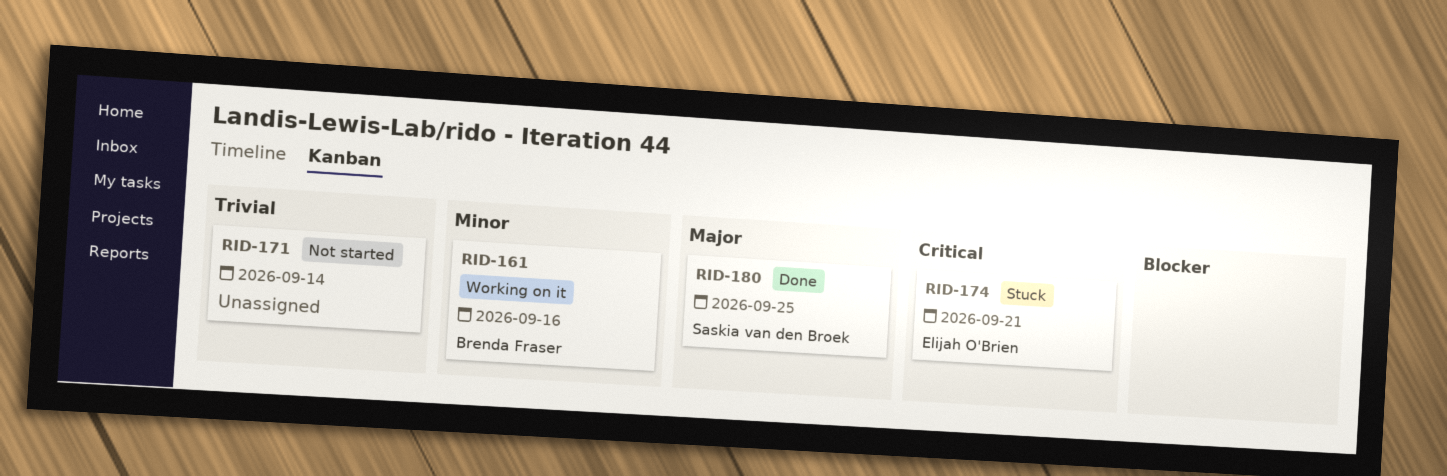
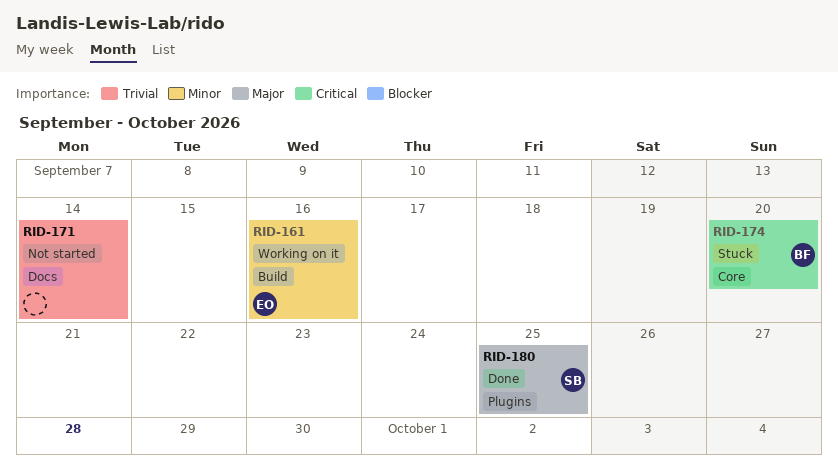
RID-161, owner: Brenda Fraser -> Elijah O'Brien
RID-174, owner: Elijah O'Brien -> Brenda Fraser
RID-174, due: Sep 21 -> Sep 20

